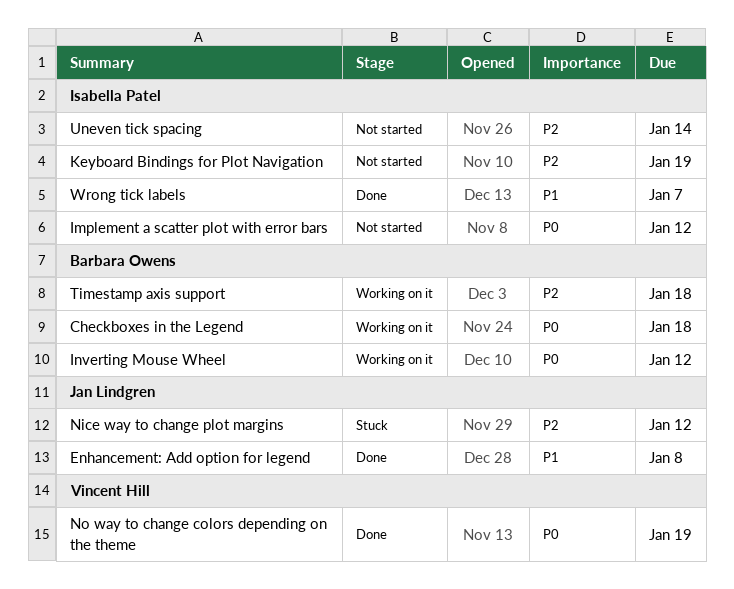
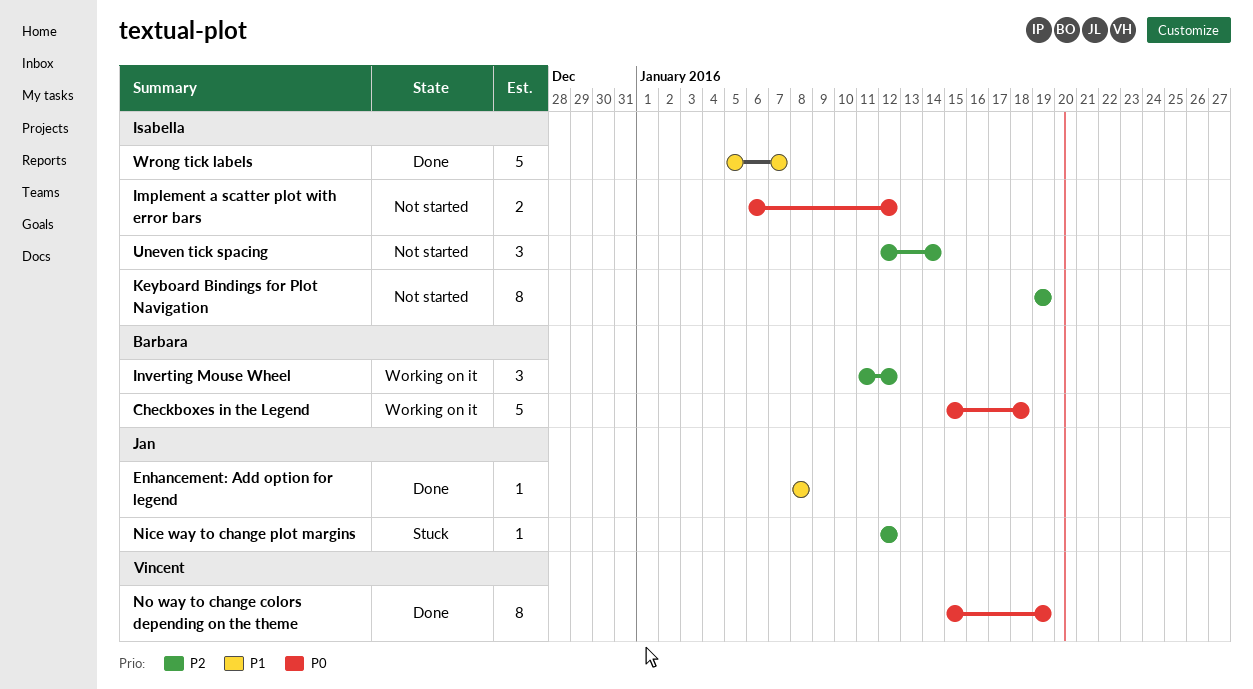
Inverting Mouse Wheel, priority: P0 -> P2
Timestamp axis support: present -> none

